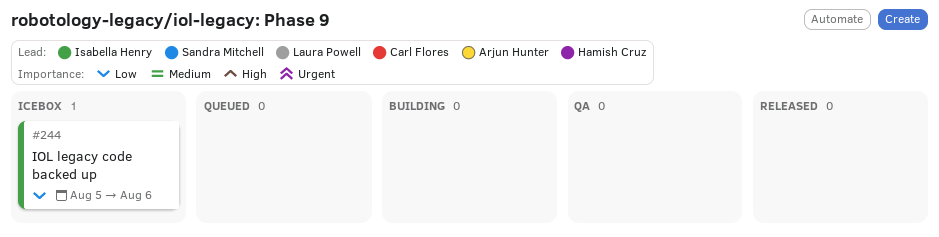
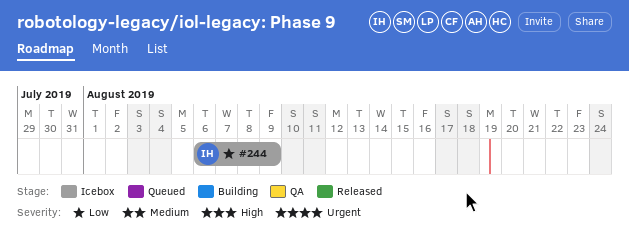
#244, start: Aug 5 -> Aug 6
#244, due: Aug 6 -> Aug 9

